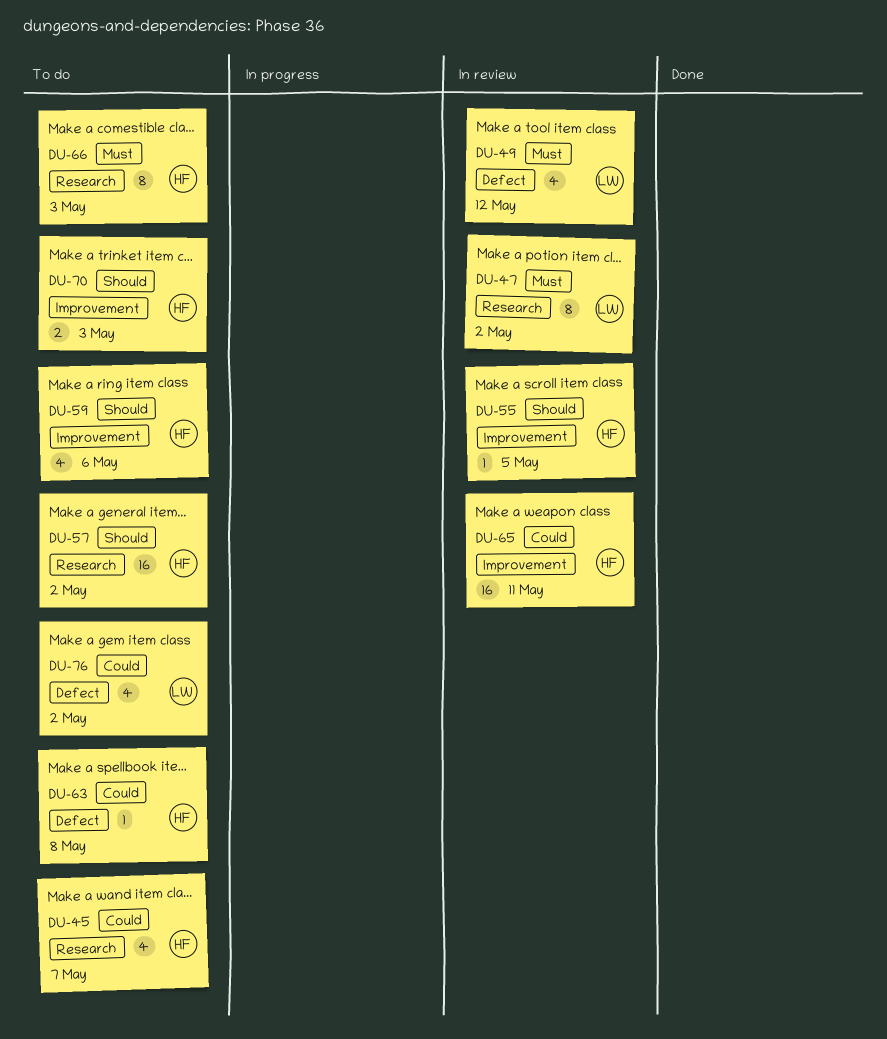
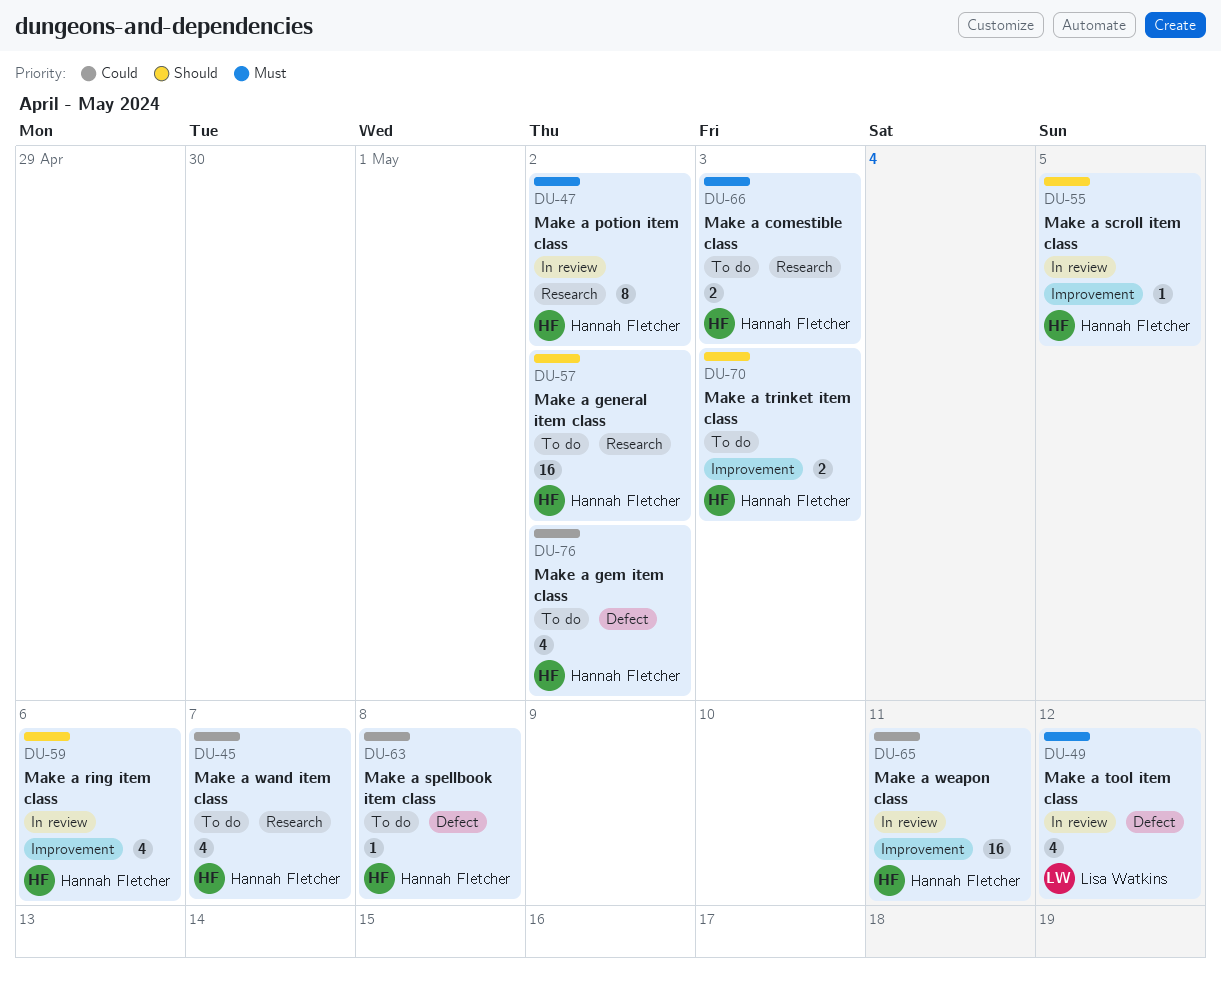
DU-47, owner: Lisa Watkins -> Hannah Fletcher
DU-59, status: To do -> In review
DU-66, estimate: 8 -> 2
DU-76, owner: Lisa Watkins -> Hannah Fletcher

